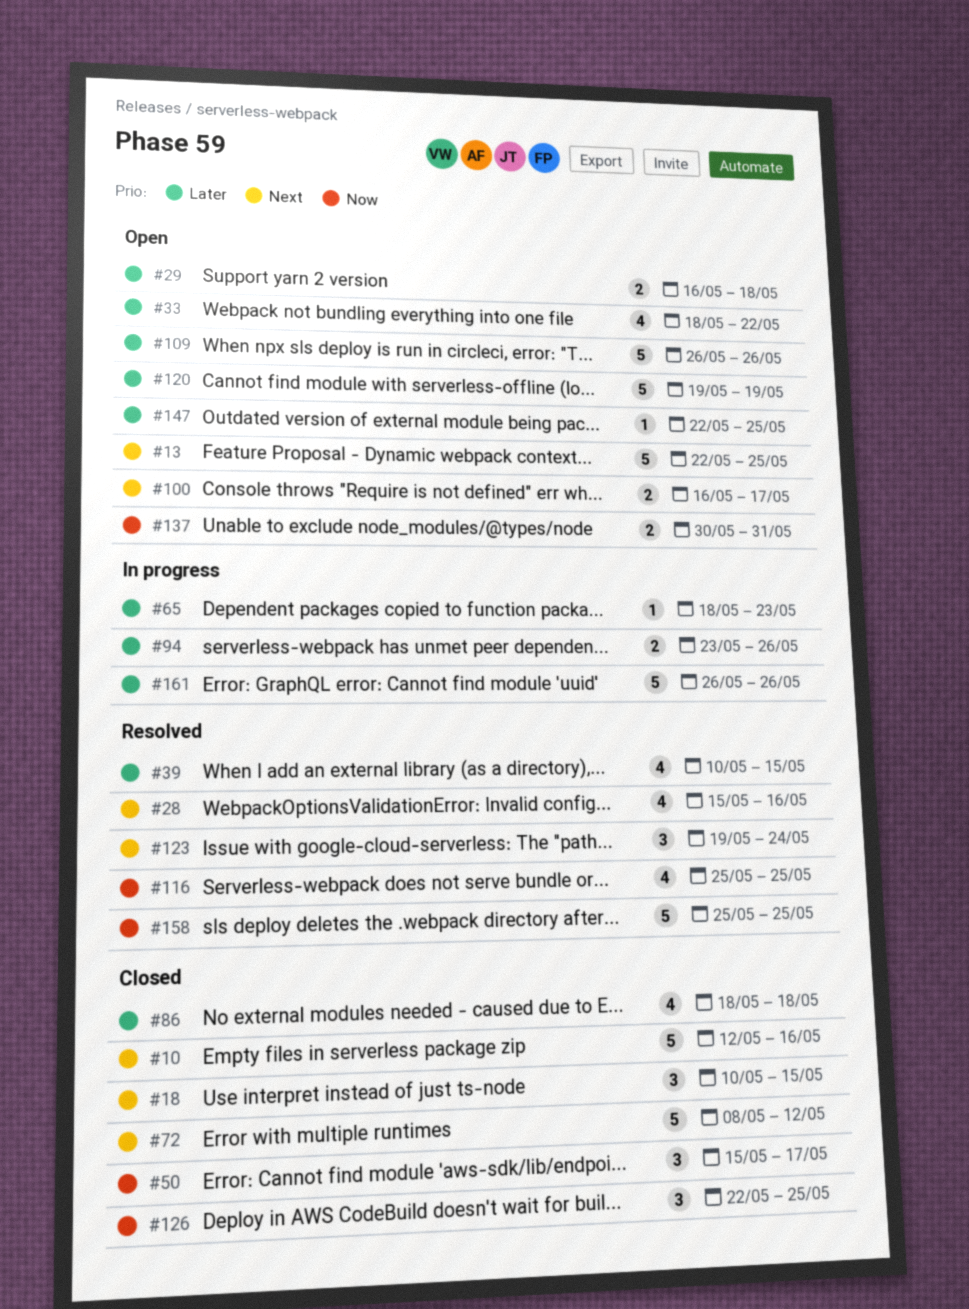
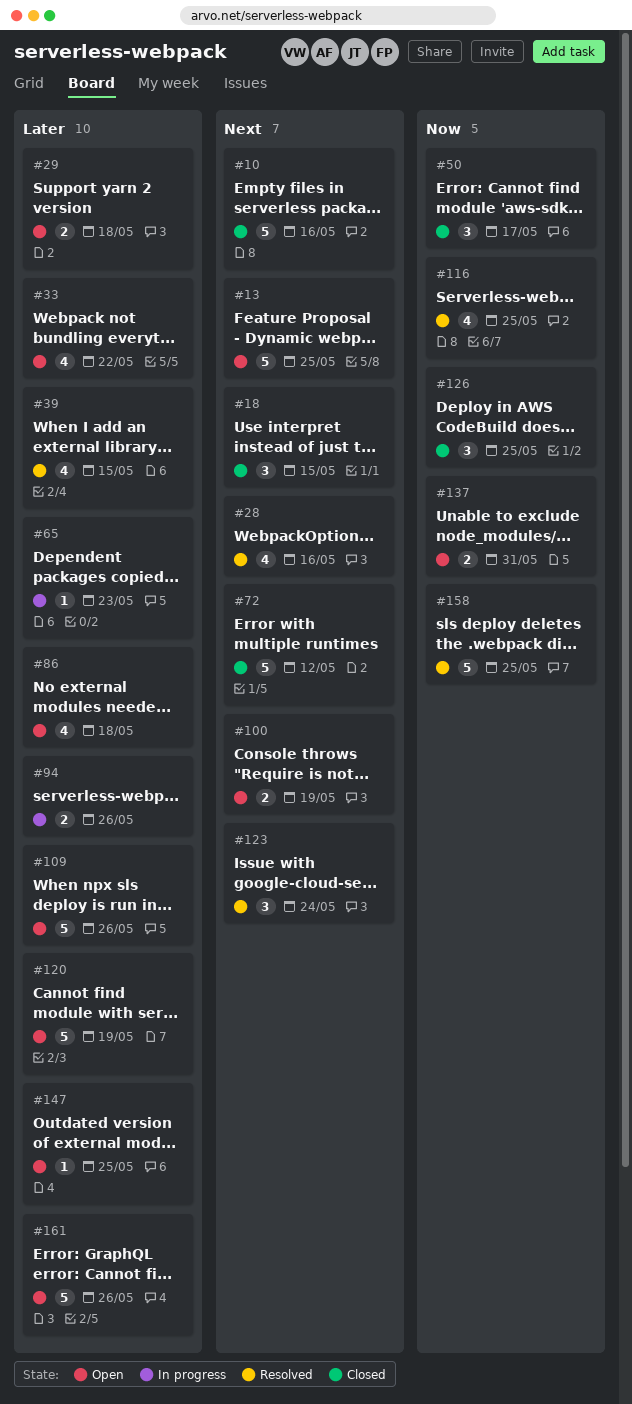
#86, status: Closed -> Open
#100, due: May 17 -> May 19
#161, status: In progress -> Open

